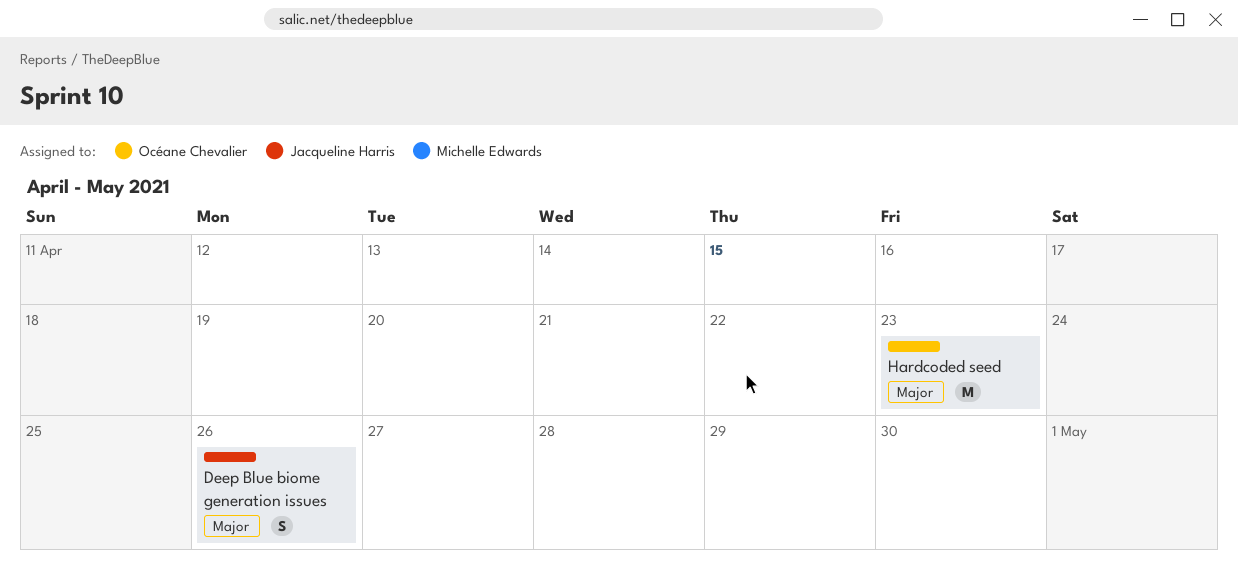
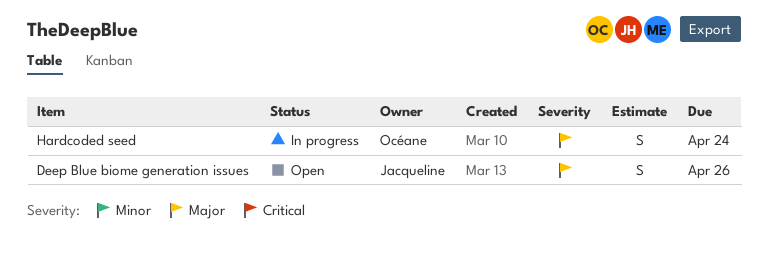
Hardcoded seed, estimate: M -> S
Hardcoded seed, due: Apr 23 -> Apr 24

